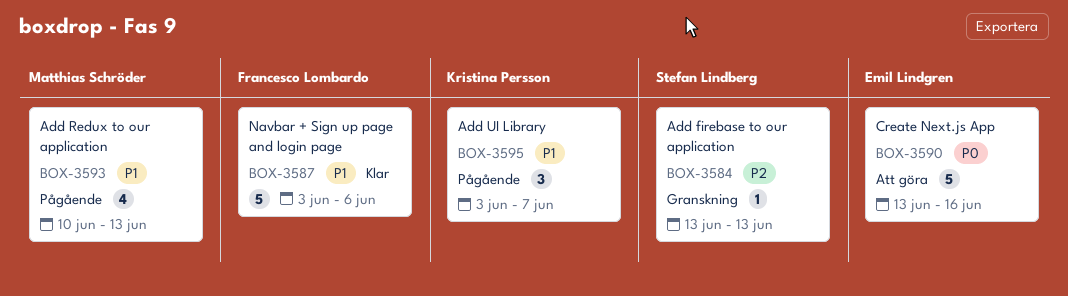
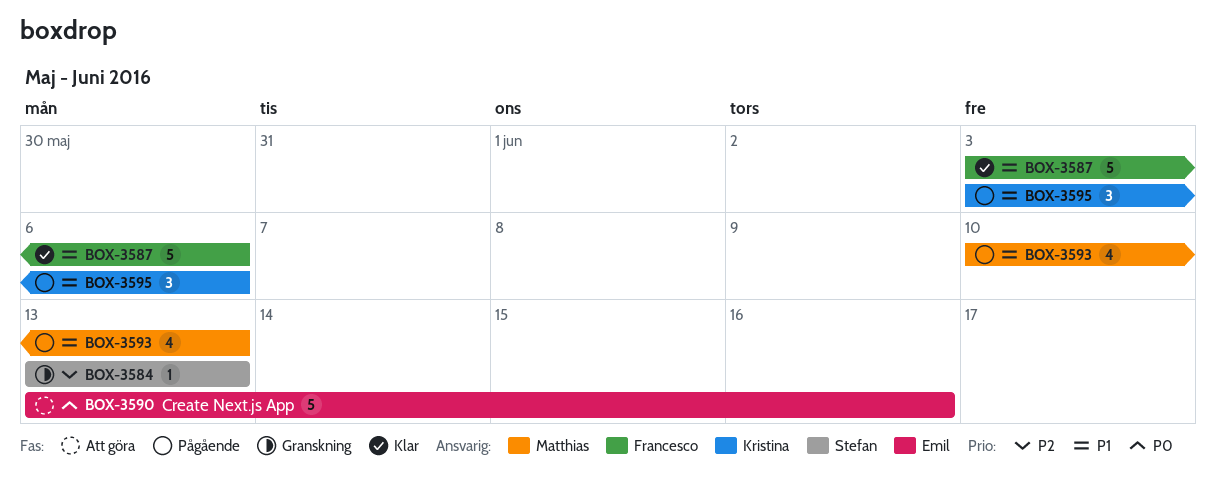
BOX-3595, due: Jun 7 -> Jun 6

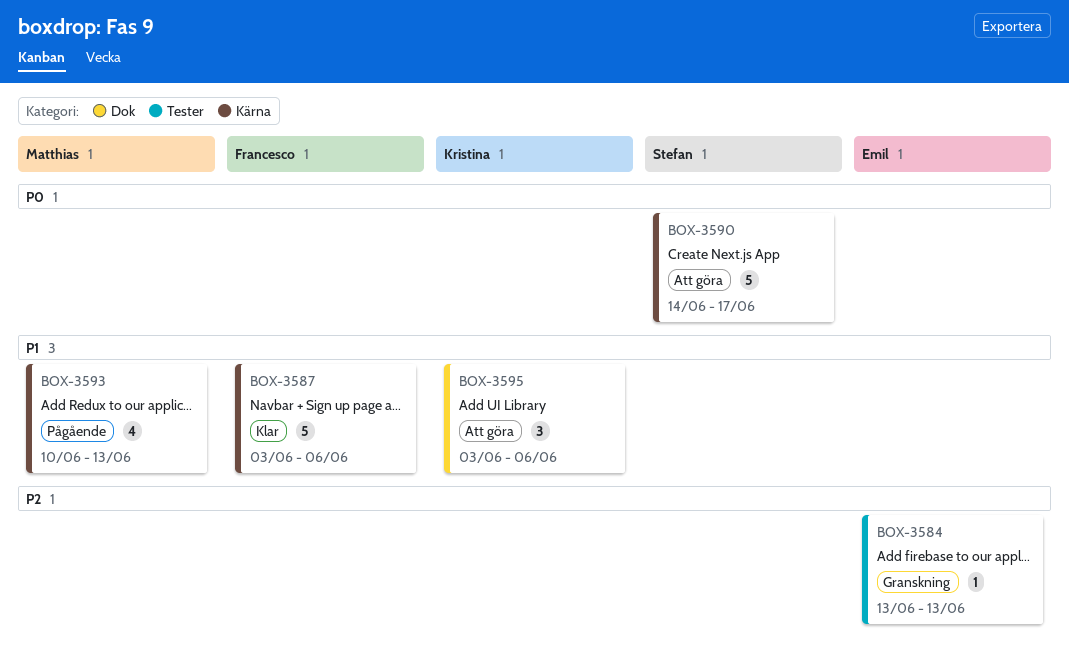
BOX-3584, owner: Stefan -> Emil
BOX-3590, owner: Emil -> Stefan
BOX-3590, start: Jun 13 -> Jun 14
BOX-3590, due: Jun 16 -> Jun 17
BOX-3595, status: Pågående -> Att göra

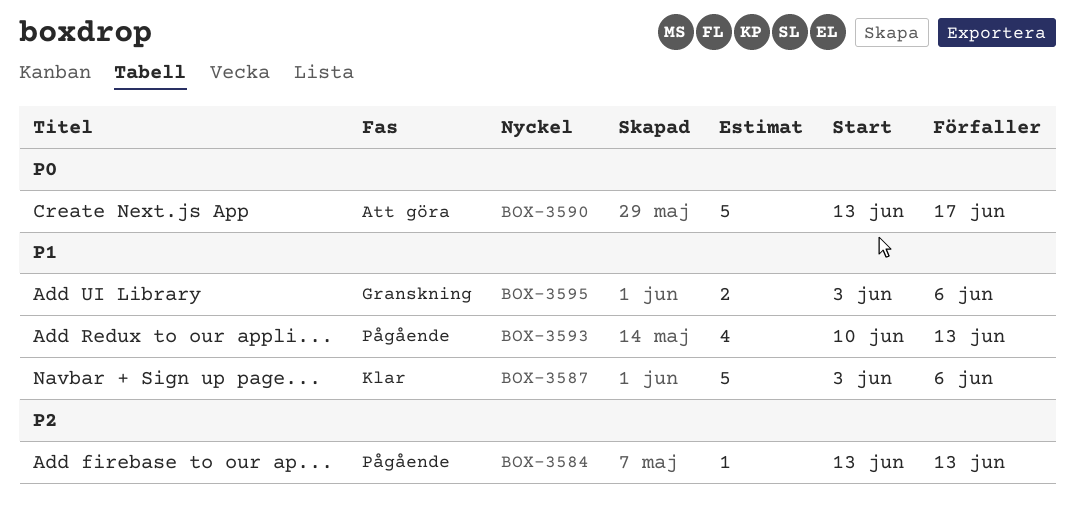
BOX-3584, status: Granskning -> Pågående
BOX-3590, start: Jun 14 -> Jun 13
BOX-3595, status: Att göra -> Granskning
BOX-3595, estimate: 3 -> 2

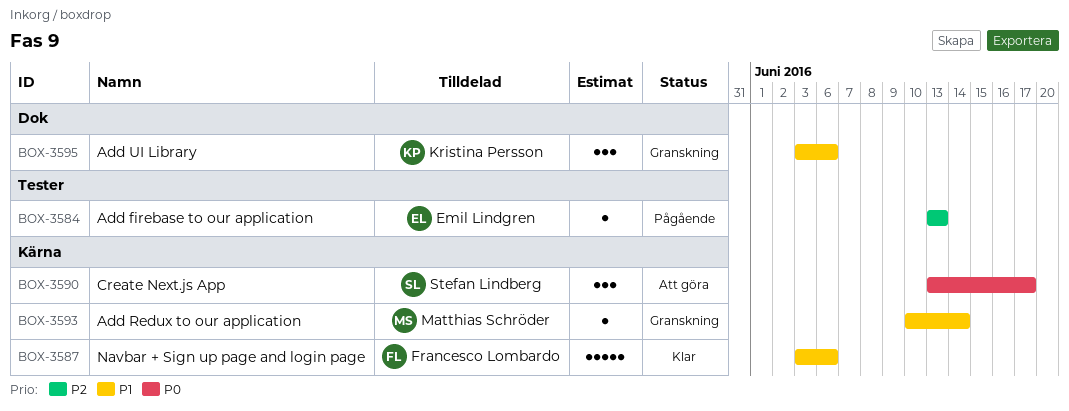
BOX-3590, estimate: 5 -> 3
BOX-3593, status: Pågående -> Granskning
BOX-3593, estimate: 4 -> 1
BOX-3593, due: Jun 13 -> Jun 14
BOX-3595, estimate: 2 -> 3

